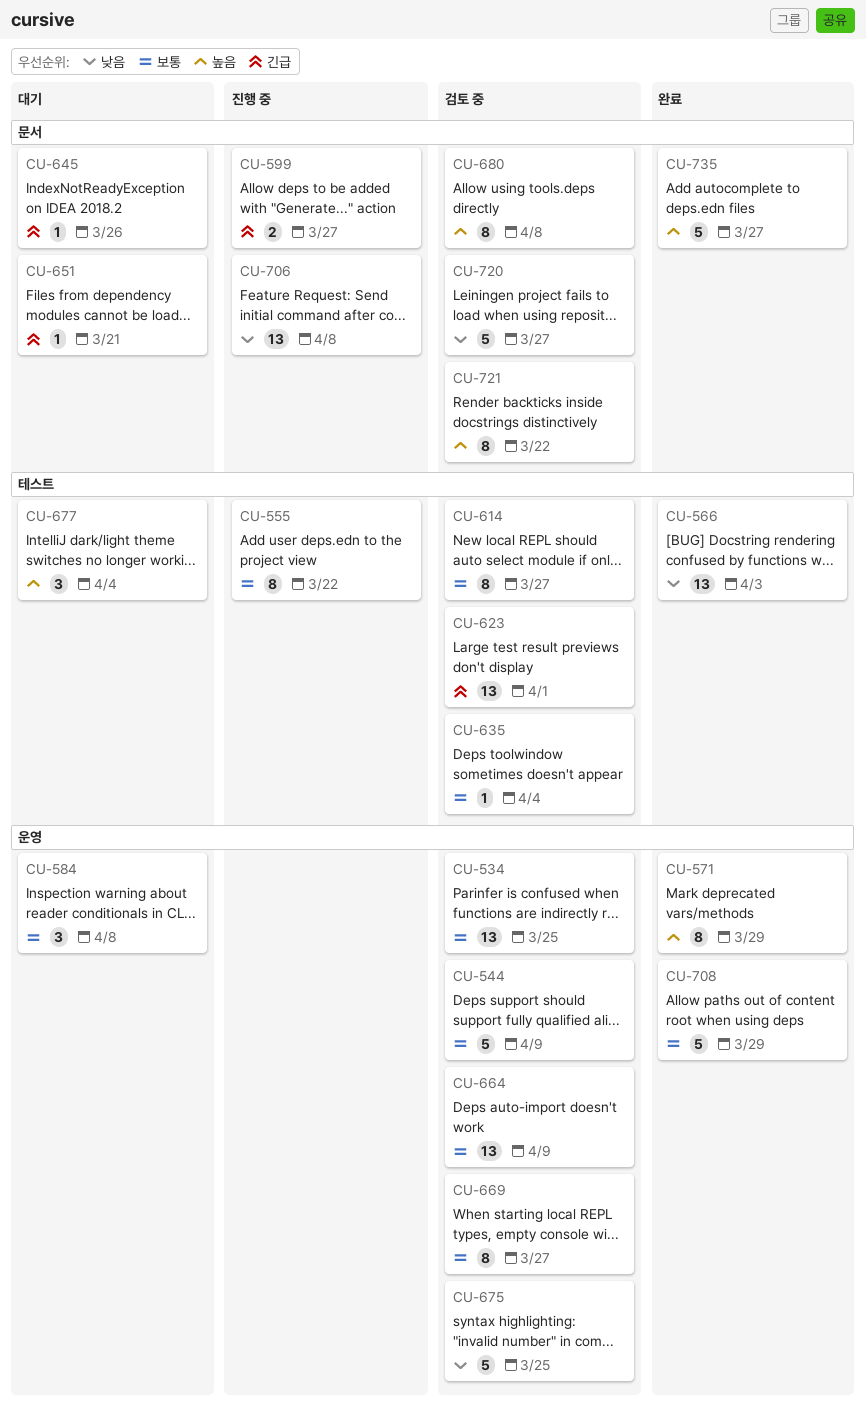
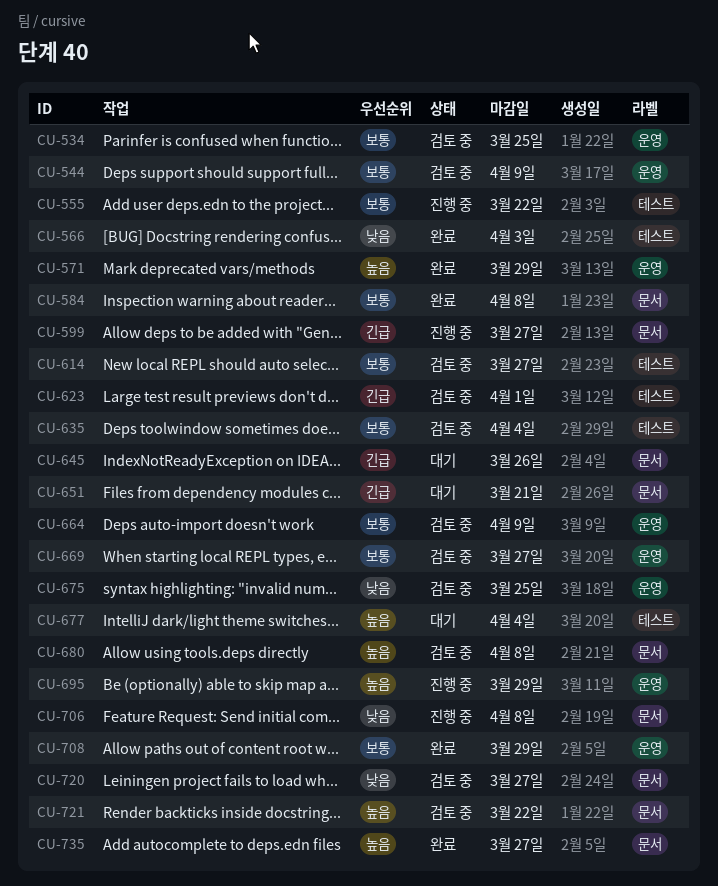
CU-584, status: 대기 -> 완료
CU-584, label: 운영 -> 문서
CU-695: none -> present

